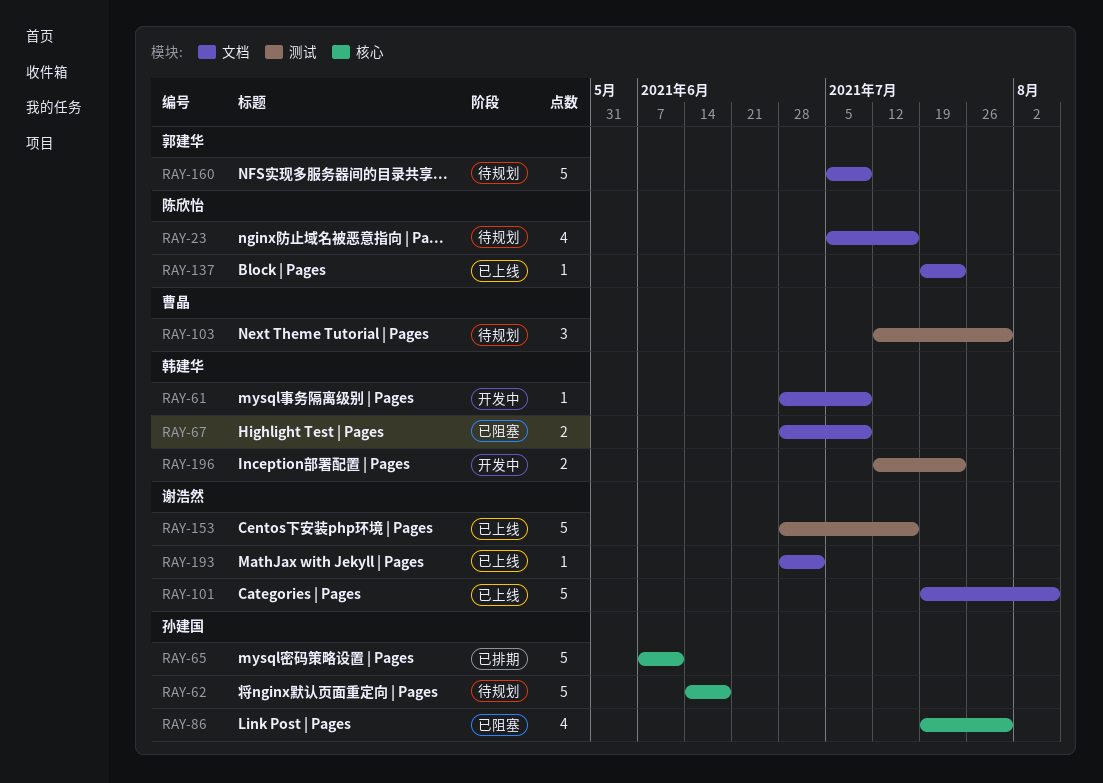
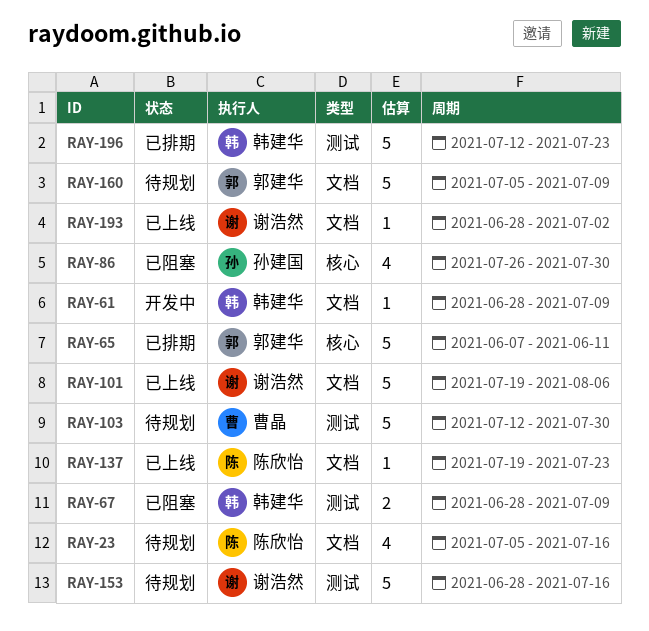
RAY-62: present -> none
RAY-65, owner: 孙建国 -> 郭建华
RAY-67, label: 文档 -> 测试
RAY-86, start: Jul 19 -> Jul 26
RAY-103, estimate: 3 -> 5
RAY-153, status: 已上线 -> 待规划
RAY-196, status: 开发中 -> 已排期
RAY-196, estimate: 2 -> 5

